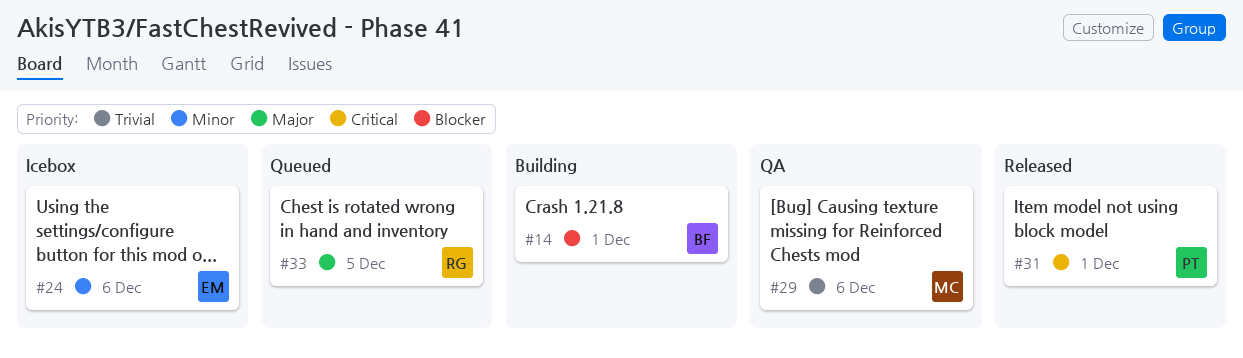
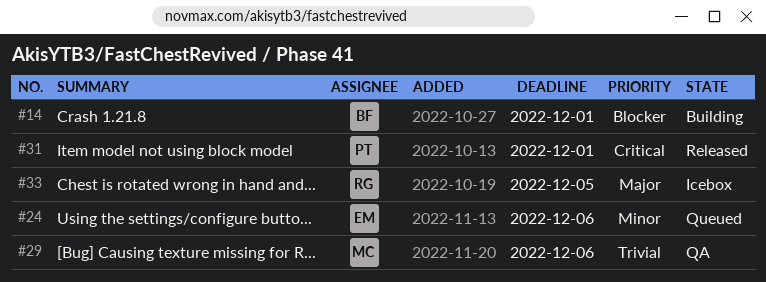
#24, status: Icebox -> Queued
#33, status: Queued -> Icebox

